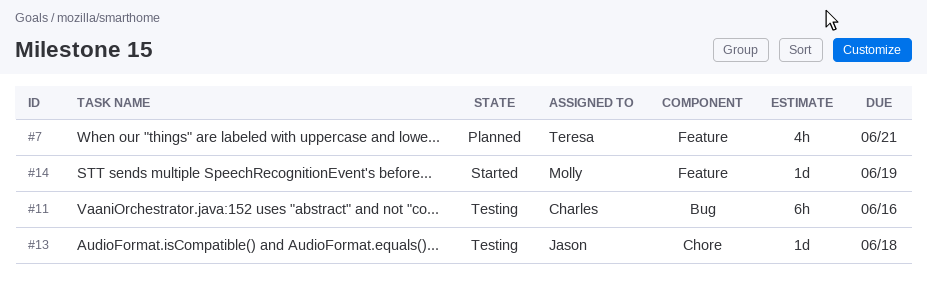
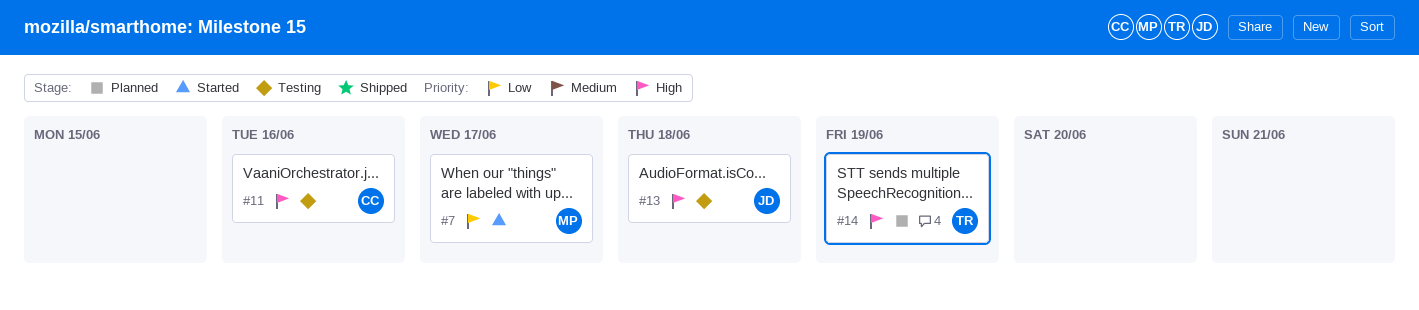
#7, status: Planned -> Started
#7, owner: Teresa -> Molly
#7, due: Jun 21 -> Jun 17
#14, status: Started -> Planned
#14, owner: Molly -> Teresa

